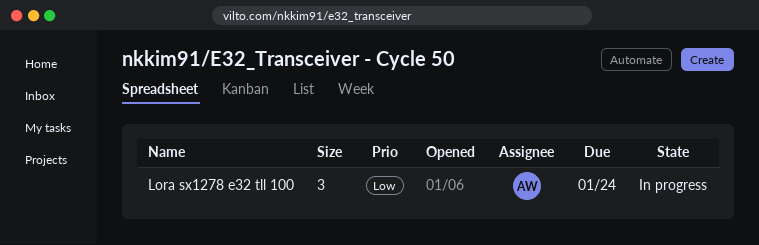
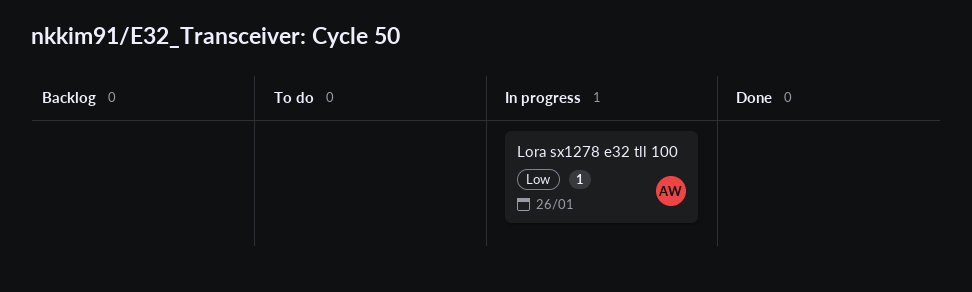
Lora sx1278 e32 tll 100, estimate: 3 -> 1
Lora sx1278 e32 tll 100, due: Jan 24 -> Jan 26

